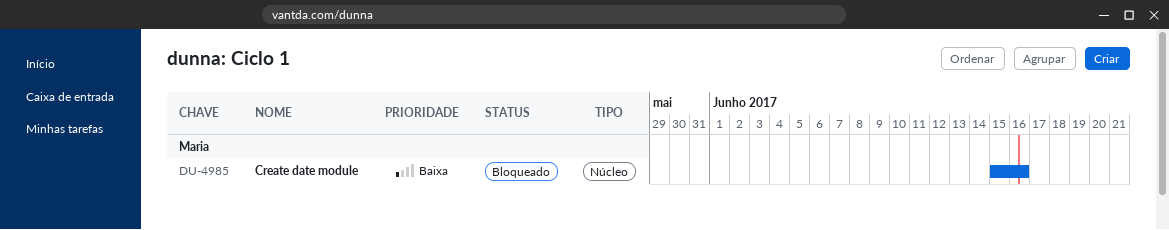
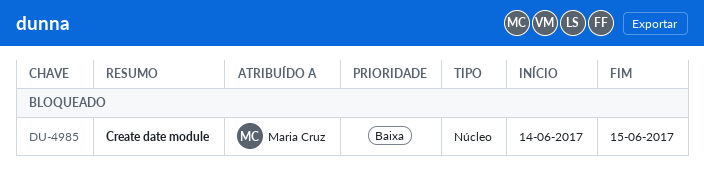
DU-4985, start: Jun 15 -> Jun 14
DU-4985, due: Jun 16 -> Jun 15

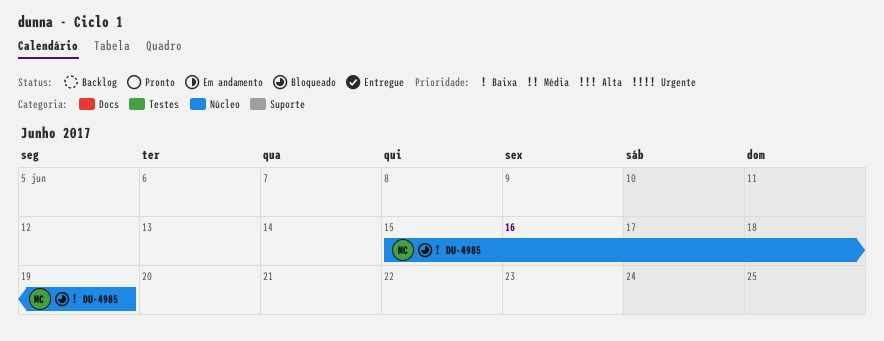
DU-4985, start: Jun 14 -> Jun 15
DU-4985, due: Jun 15 -> Jun 19

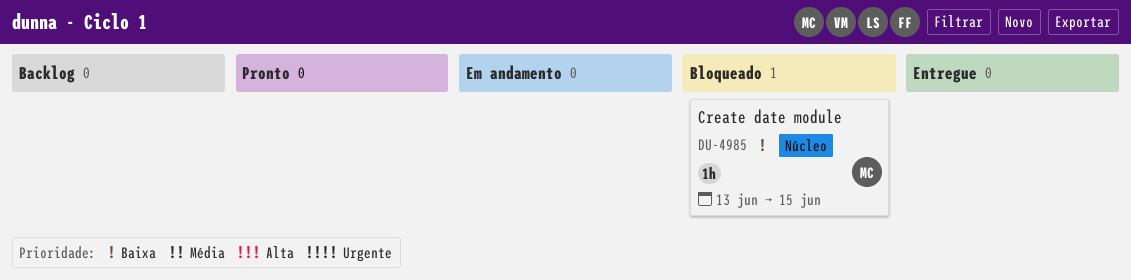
DU-4985, start: Jun 15 -> Jun 13
DU-4985, due: Jun 19 -> Jun 15

